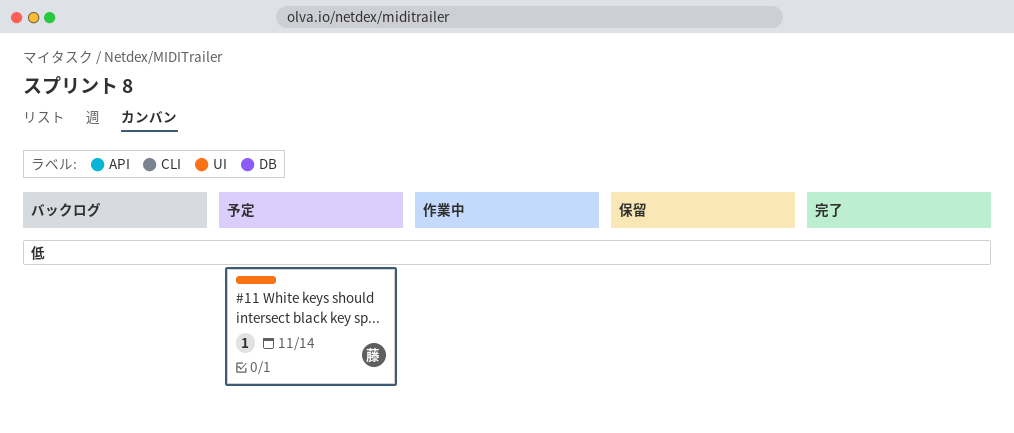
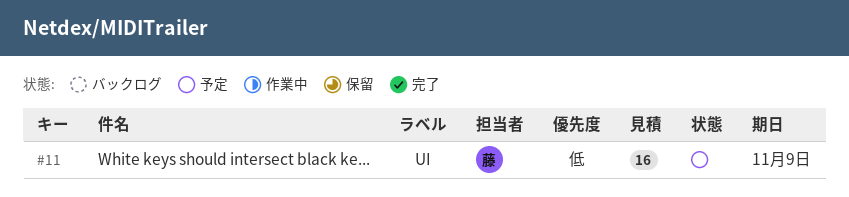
#11, estimate: 1 -> 16
#11, due: Nov 14 -> Nov 9

